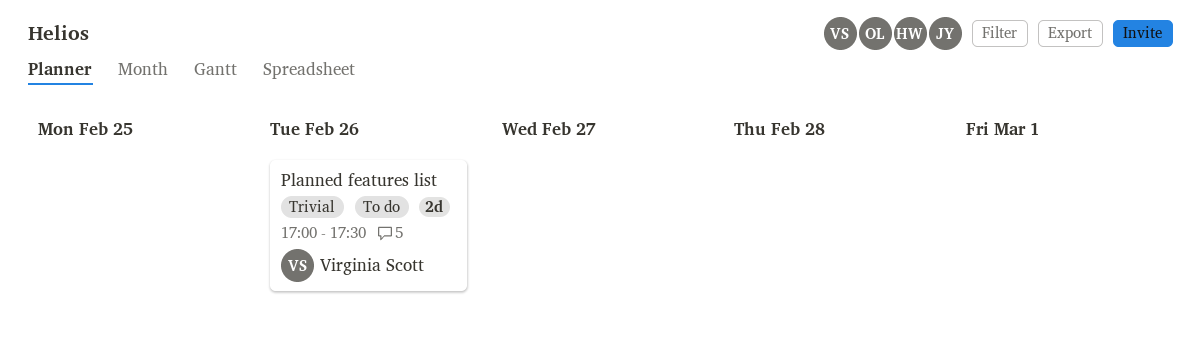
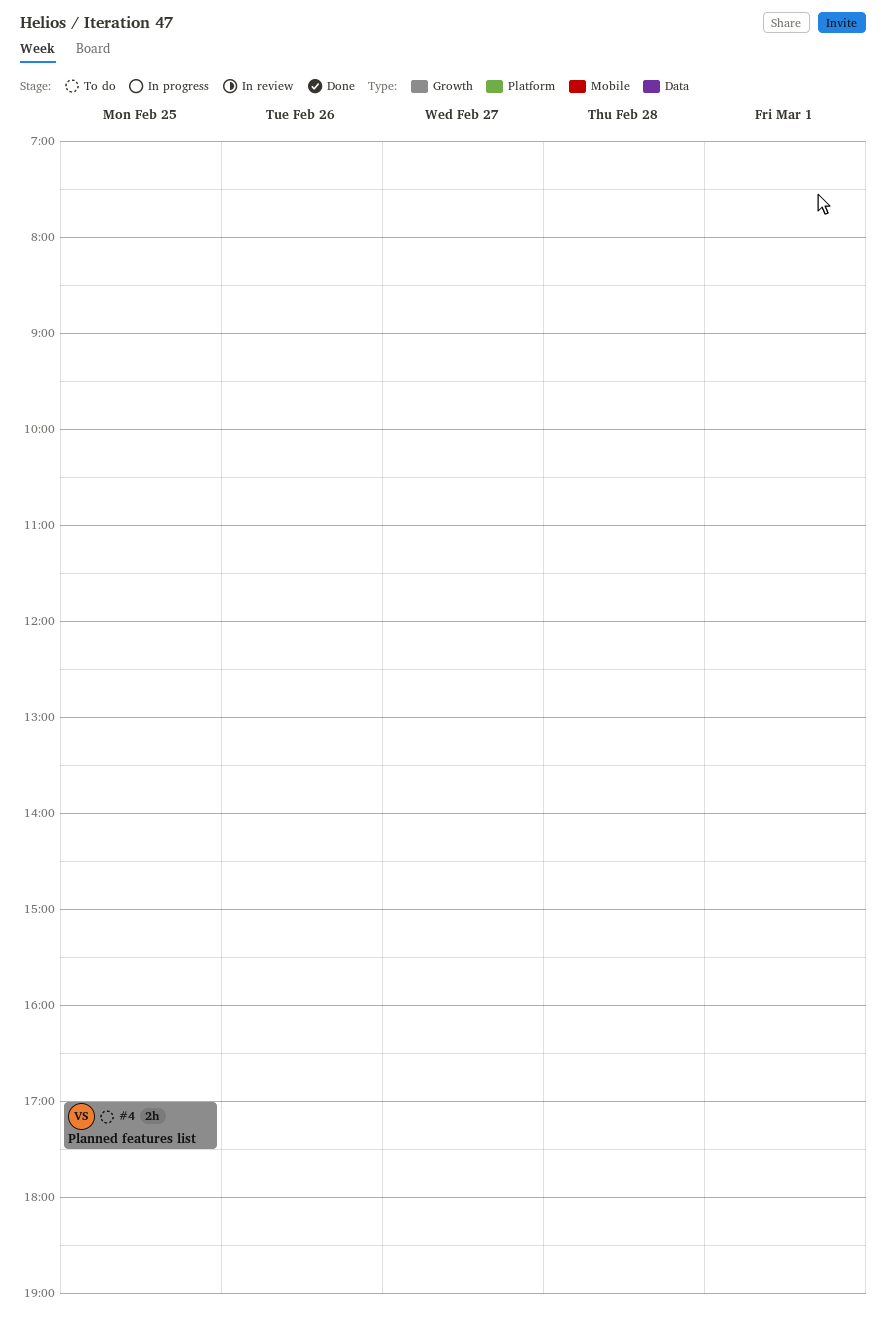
Planned features list, estimate: 2d -> 2h
Planned features list, day: Feb 26 -> Feb 25

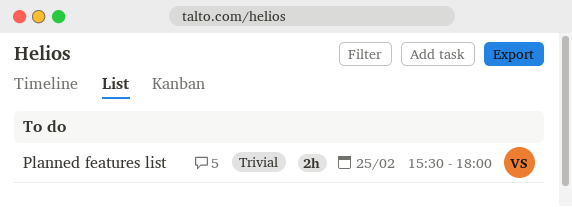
Planned features list, begins: 17:00 -> 15:30
Planned features list, ends: 17:30 -> 18:00

